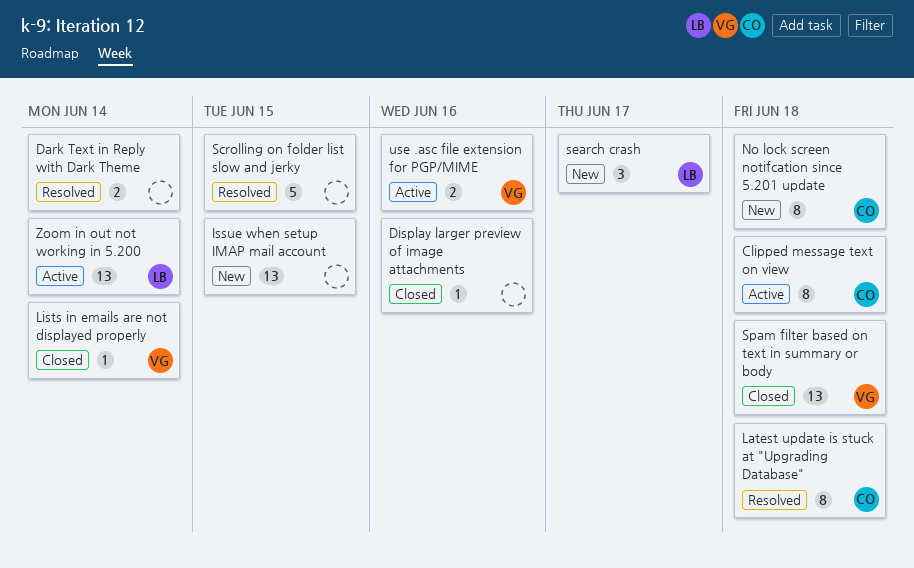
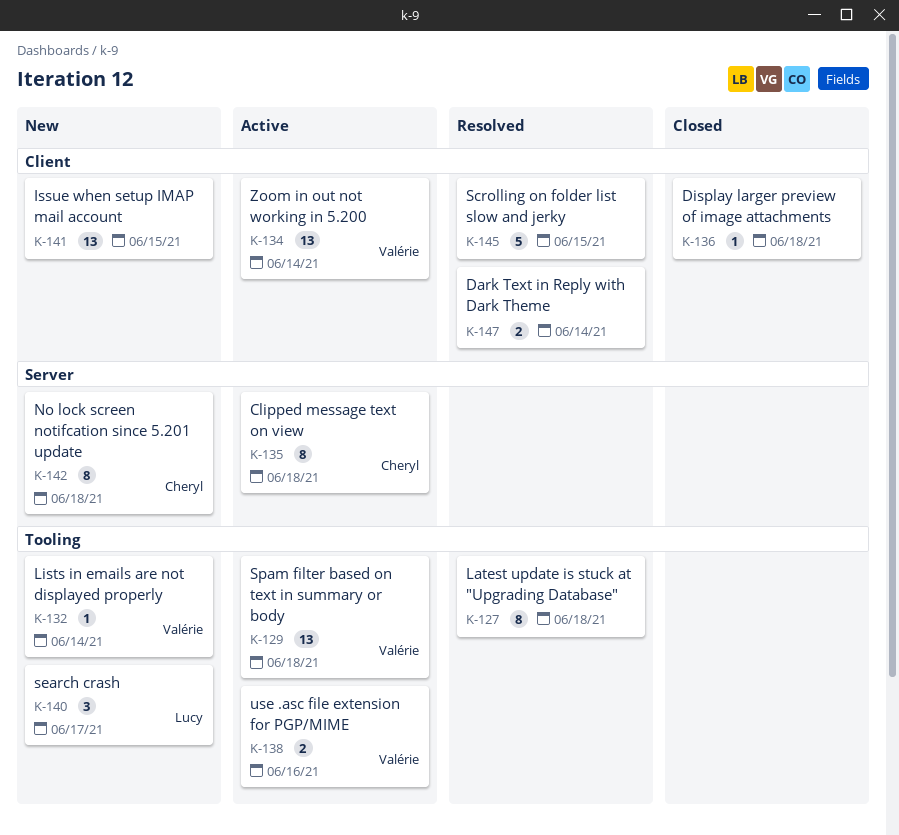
Display larger preview of image attachments, due: Jun 16 -> Jun 18
Latest update is stuck at "Upgrading Database", owner: Cheryl -> none
Lists in emails are not displayed properly, status: Closed -> New
Spam filter based on text in summary or body, status: Closed -> Active
Zoom in out not working in 5.200, owner: Lucy -> Valérie

